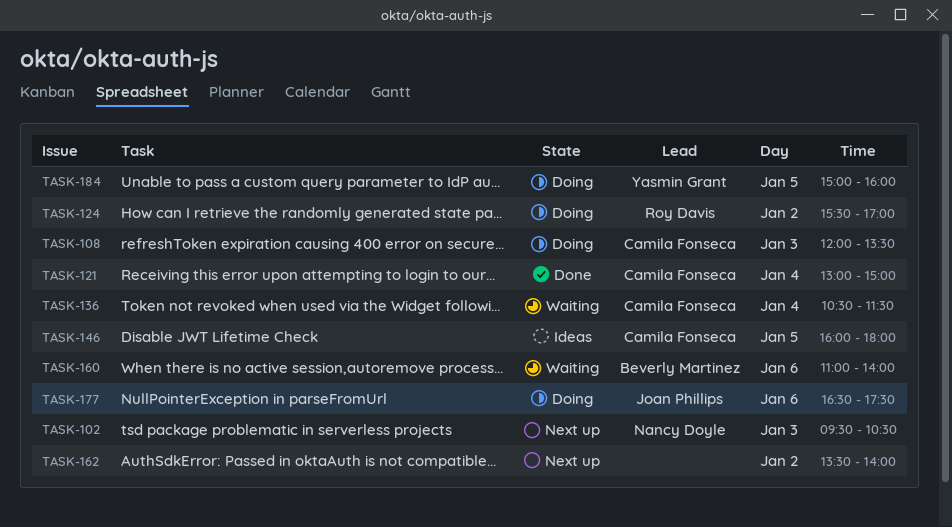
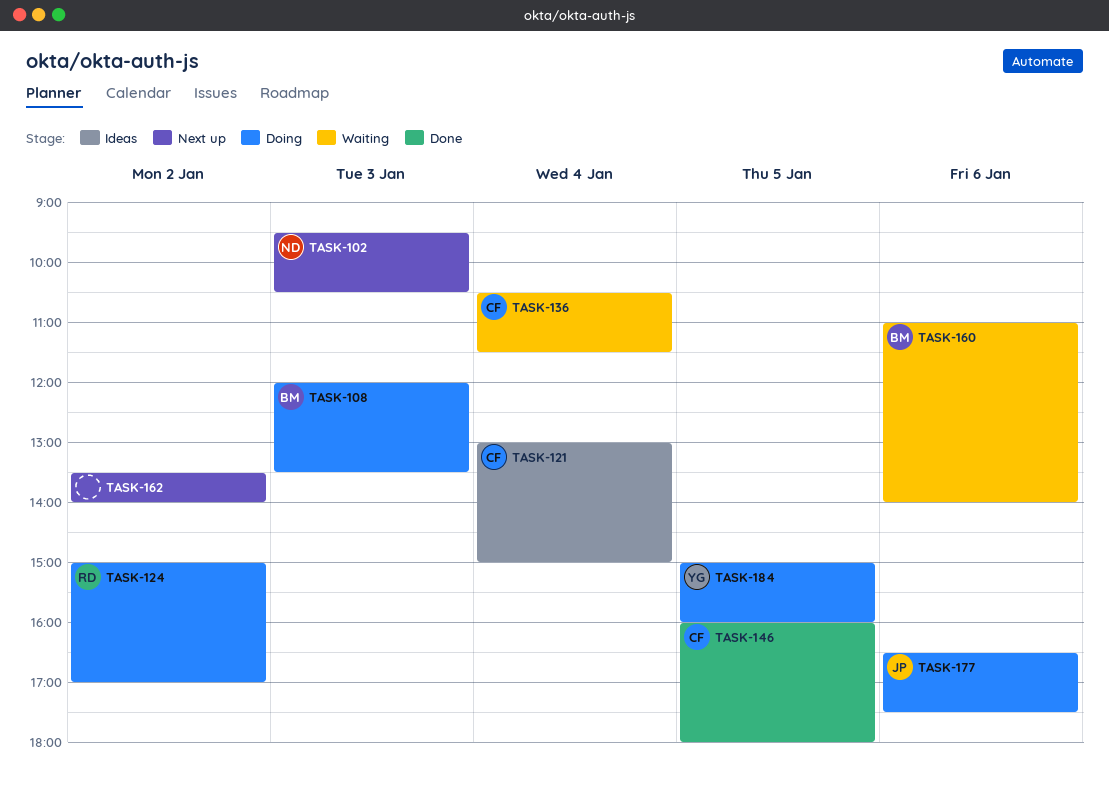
TASK-108, owner: Camila Fonseca -> Beverly Martinez
TASK-121, status: Done -> Ideas
TASK-124, begins: 15:30 -> 15:00
TASK-146, status: Ideas -> Done

